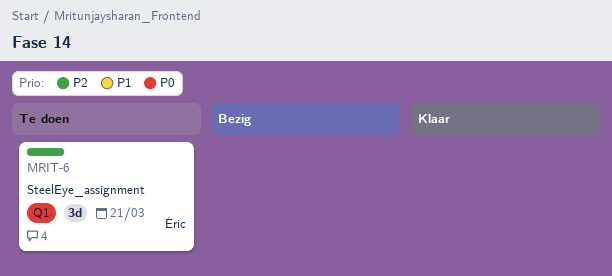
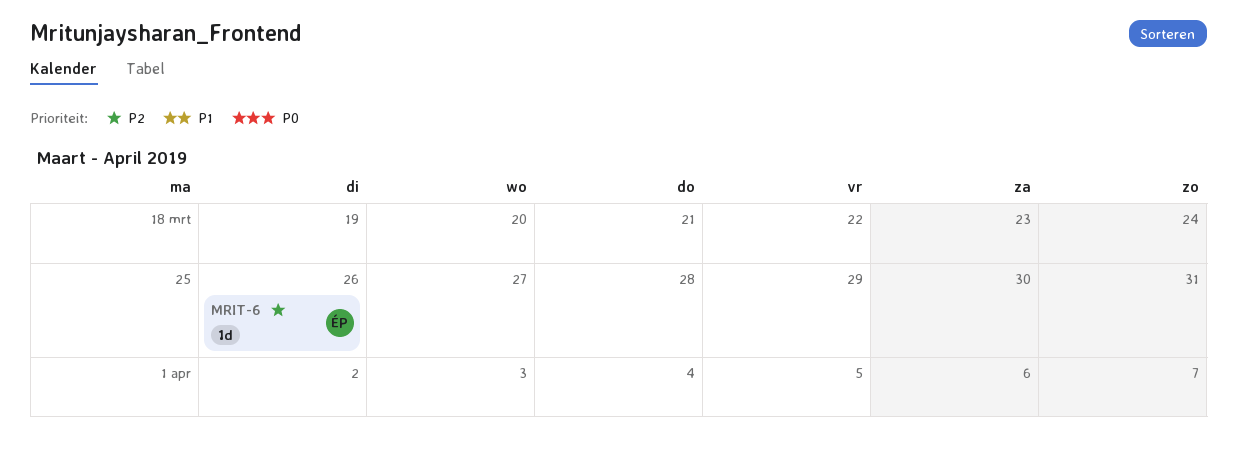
MRIT-6, estimate: 3d -> 1d
MRIT-6, due: Mar 21 -> Mar 26

